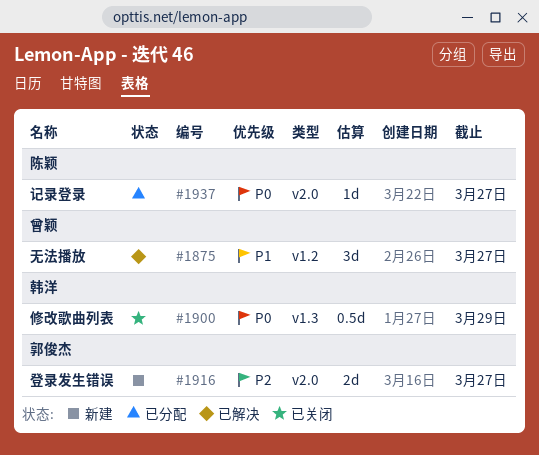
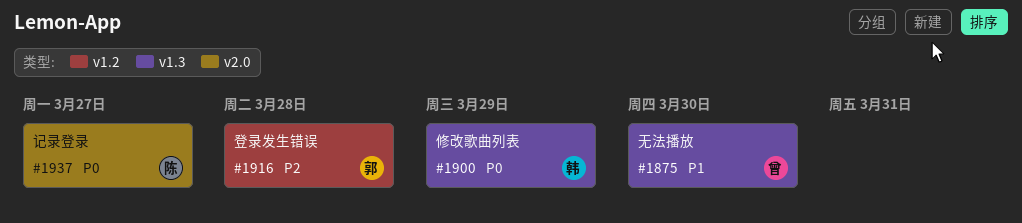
#1875, label: v1.2 -> v1.3
#1875, due: Mar 27 -> Mar 30
#1916, label: v2.0 -> v1.2
#1916, due: Mar 27 -> Mar 28

